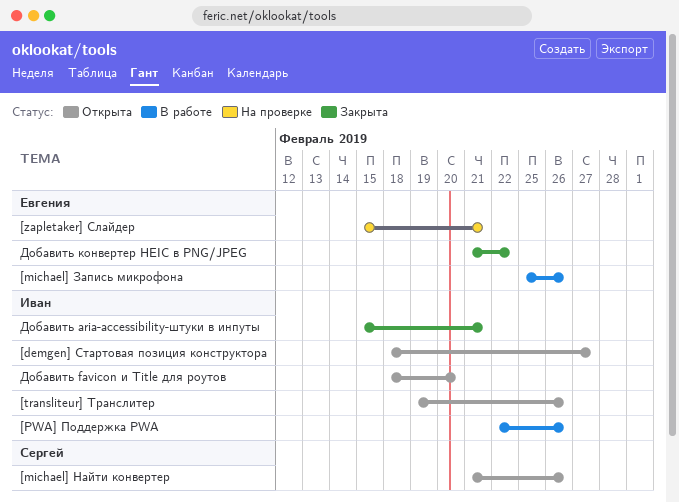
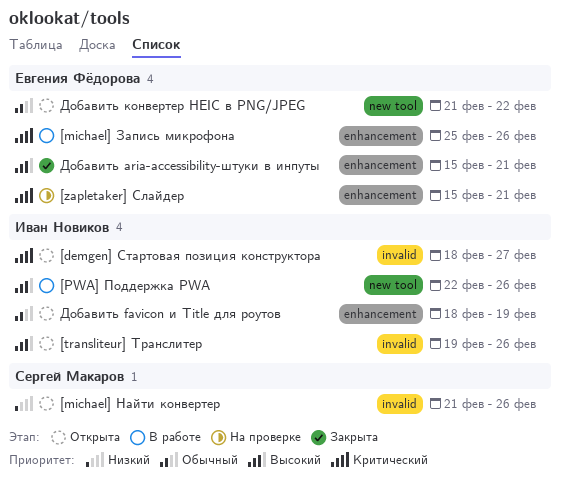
Добавить aria-accessibility-штуки в инпуты, owner: Иван Новиков -> Евгения Фёдорова
Добавить favicon и Title для роутов, due: Feb 20 -> Feb 19
Добавить конвертер HEIC в PNG/JPEG, status: Закрыта -> Открыта

